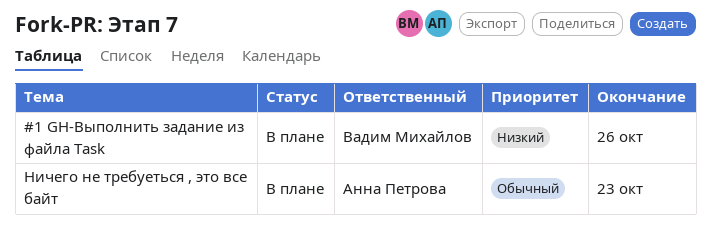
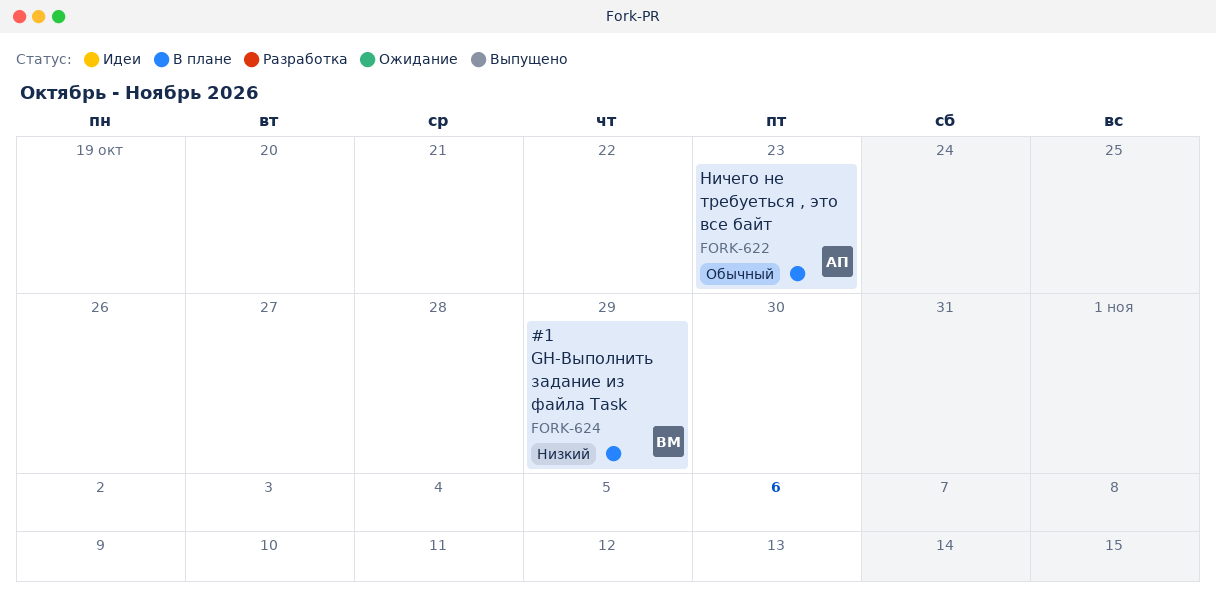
#1 GH-Выполнить задание из файла Task, due: Oct 26 -> Oct 29

